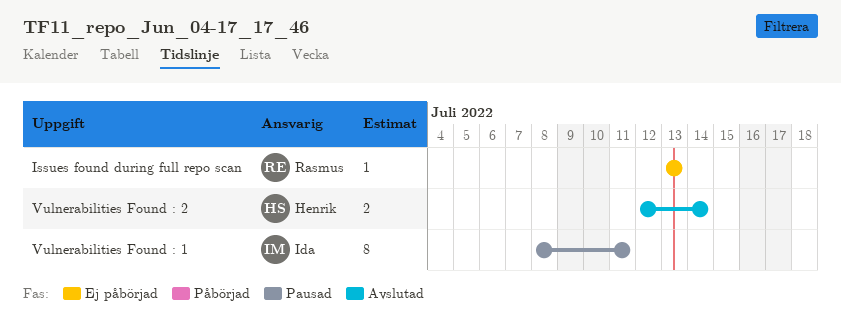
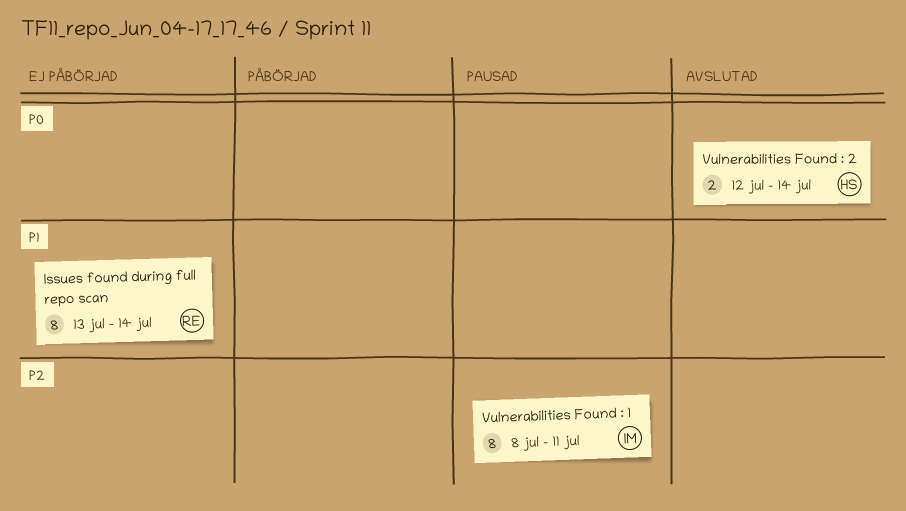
Issues found during full repo scan, estimate: 1 -> 8
Issues found during full repo scan, due: Jul 13 -> Jul 14

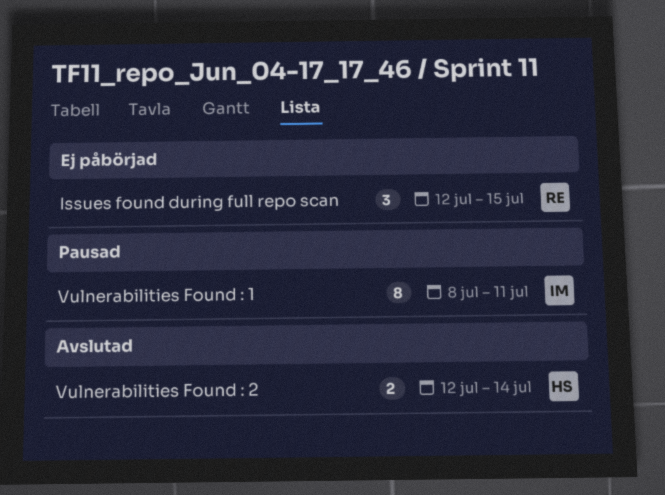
Issues found during full repo scan, estimate: 8 -> 3
Issues found during full repo scan, start: Jul 13 -> Jul 12
Issues found during full repo scan, due: Jul 14 -> Jul 15

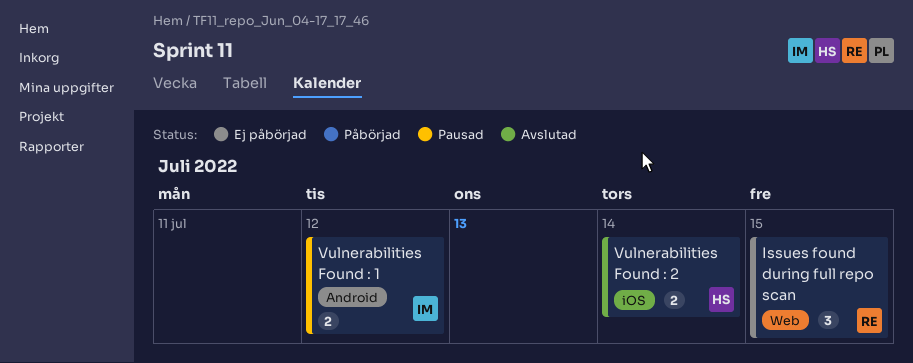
Vulnerabilities Found : 1, estimate: 8 -> 2
Vulnerabilities Found : 1, due: Jul 11 -> Jul 12

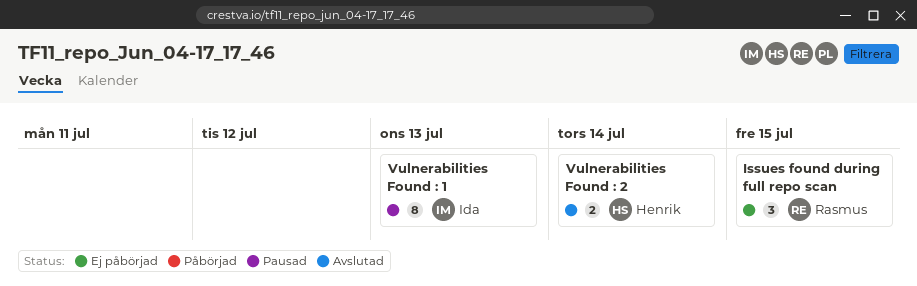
Vulnerabilities Found : 1, estimate: 2 -> 8
Vulnerabilities Found : 1, due: Jul 12 -> Jul 13

